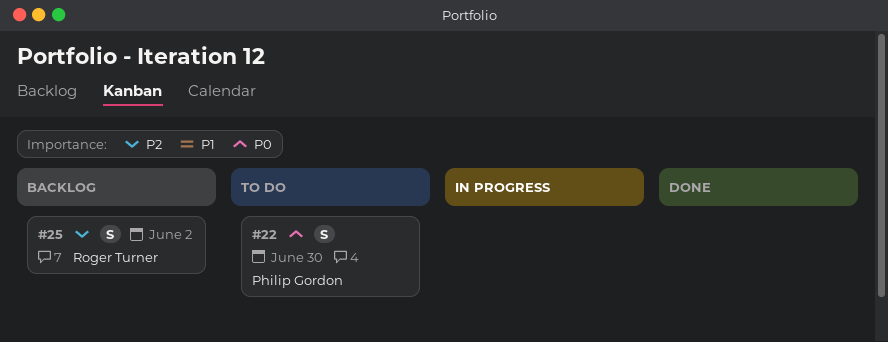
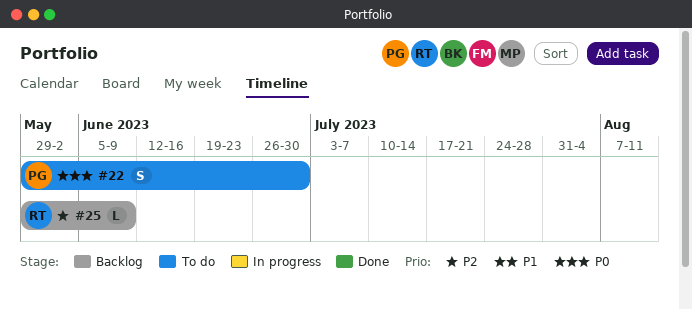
#25, estimate: S -> L
#25, due: Jun 2 -> Jun 9

